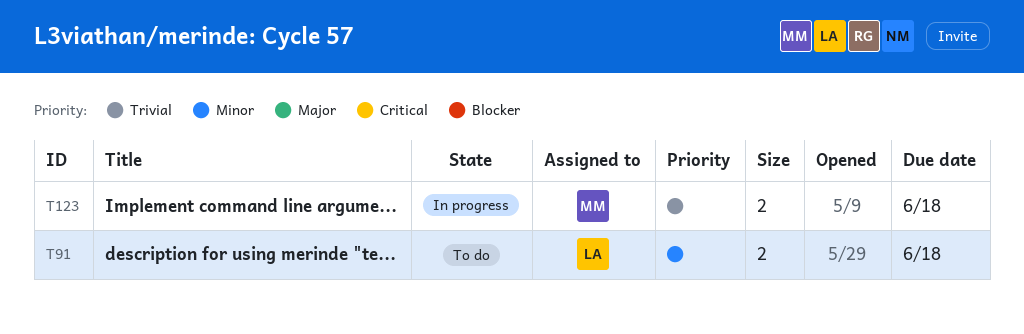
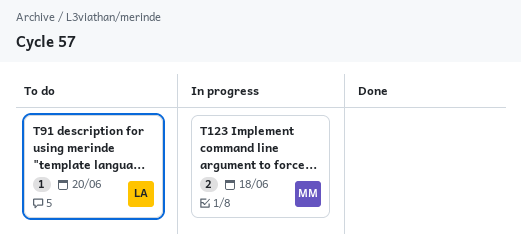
T91, estimate: 2 -> 1
T91, due: Jun 18 -> Jun 20

